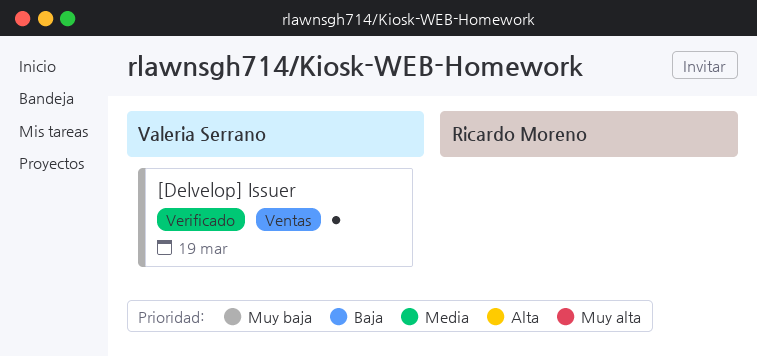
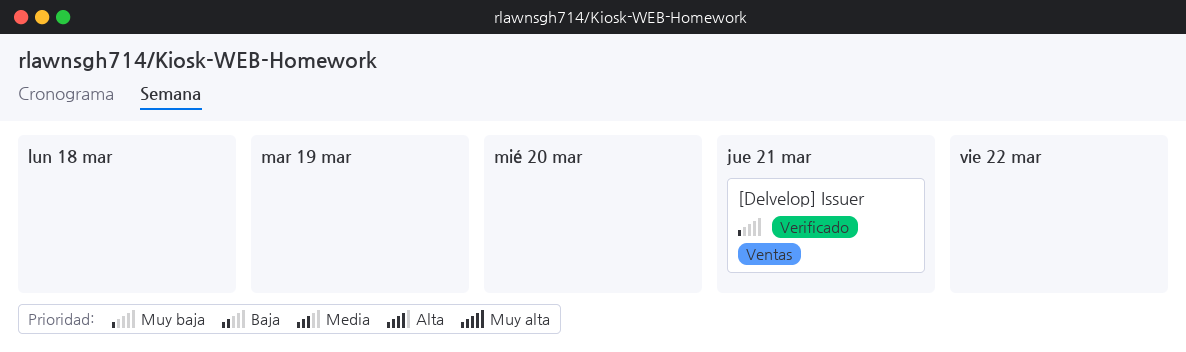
[Delvelop] Issuer, due: Mar 19 -> Mar 21

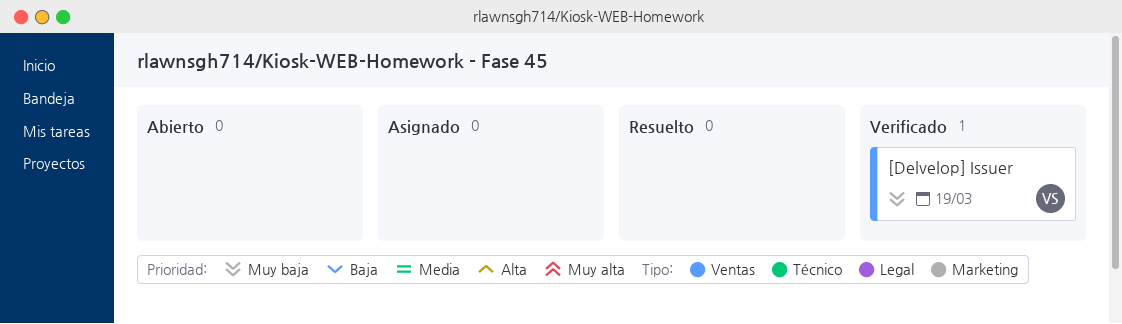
[Delvelop] Issuer, due: Mar 21 -> Mar 19

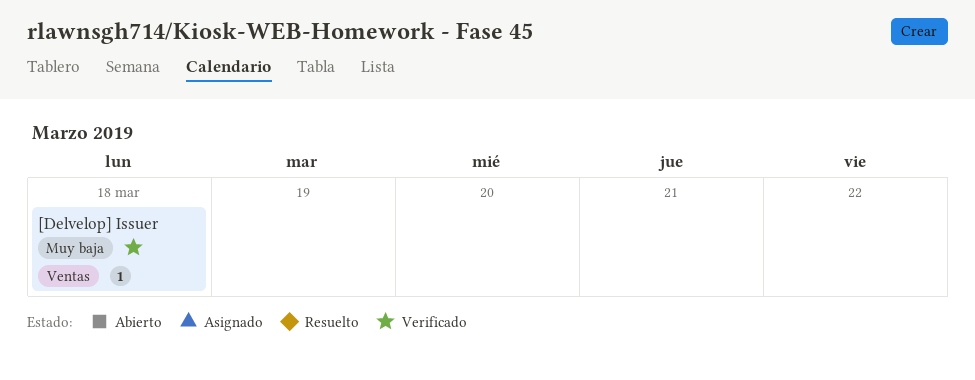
[Delvelop] Issuer, due: Mar 19 -> Mar 18

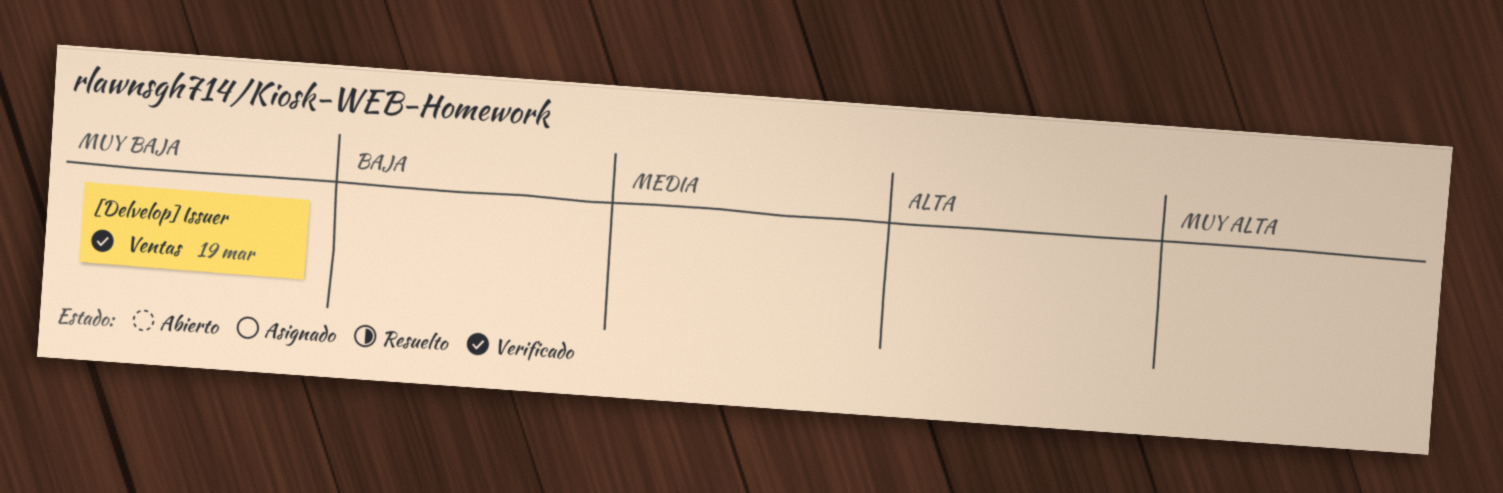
[Delvelop] Issuer, due: Mar 18 -> Mar 19

